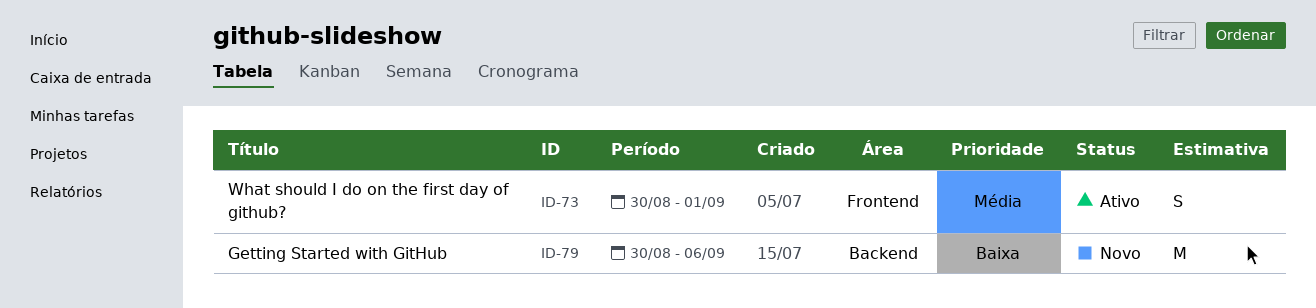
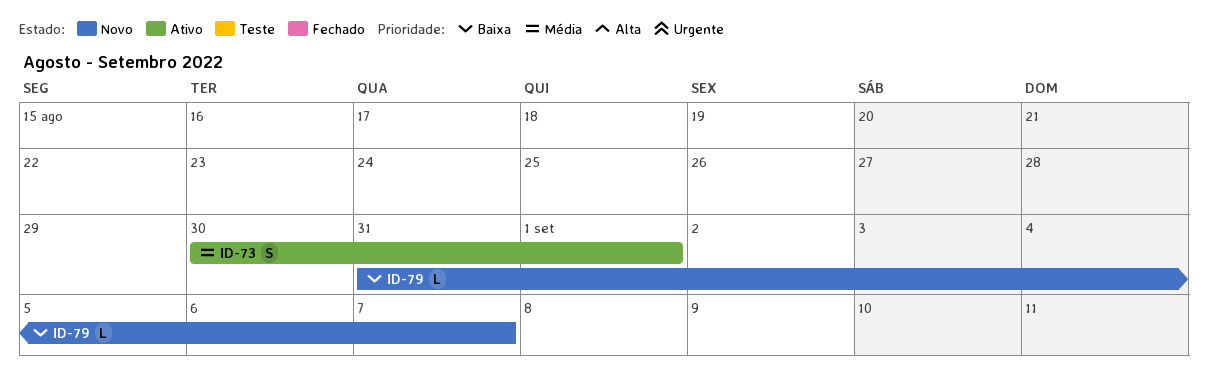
ID-79, estimate: M -> L
ID-79, start: Aug 30 -> Aug 31
ID-79, due: Sep 6 -> Sep 7

